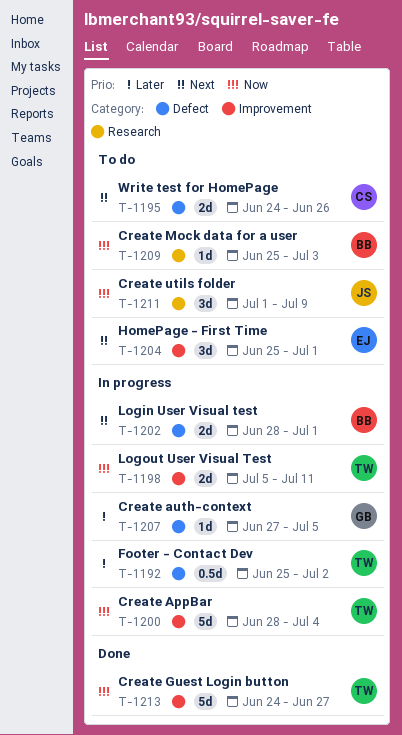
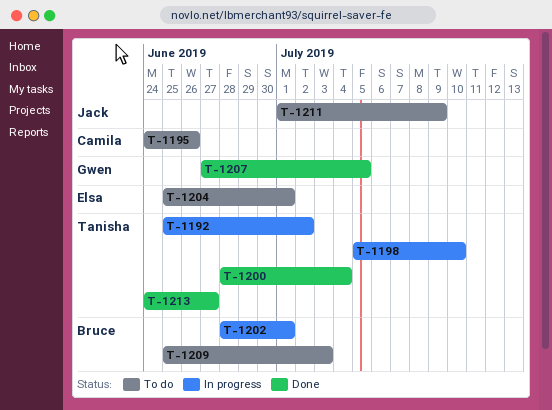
T-1198, due: Jul 11 -> Jul 10
T-1200, status: In progress -> Done
T-1207, status: In progress -> Done

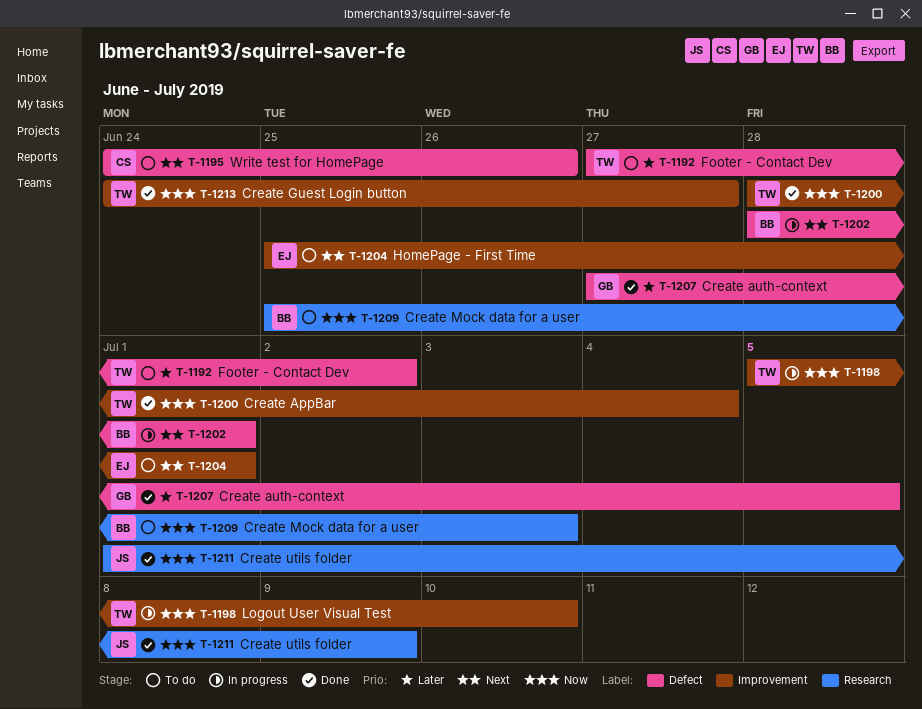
T-1192, status: In progress -> To do
T-1192, start: Jun 25 -> Jun 27
T-1211, status: To do -> Done

